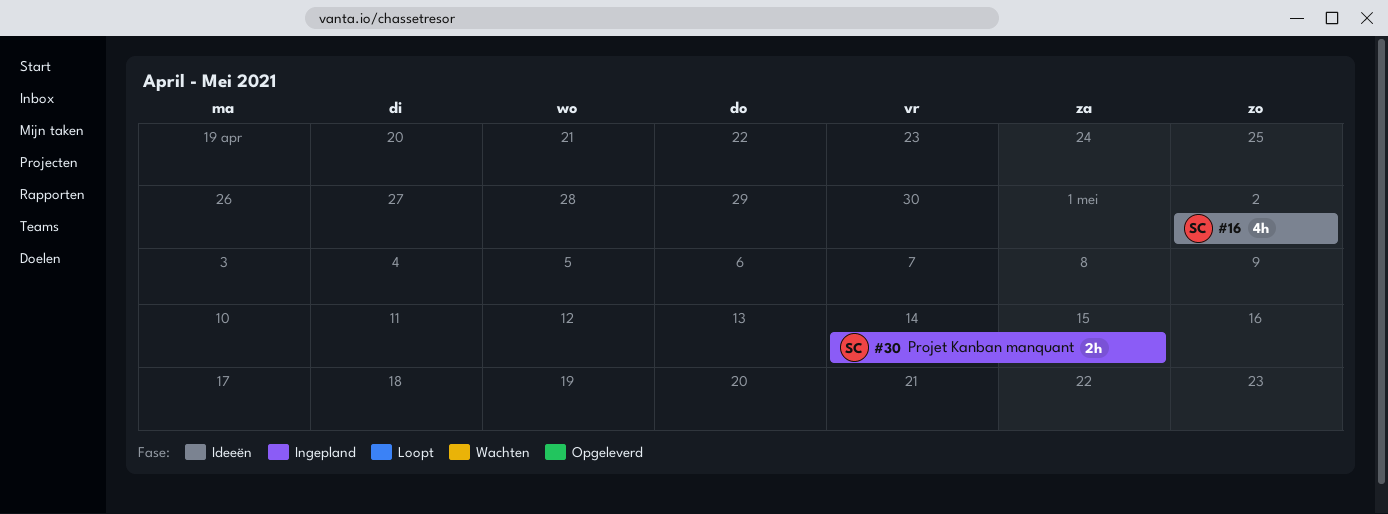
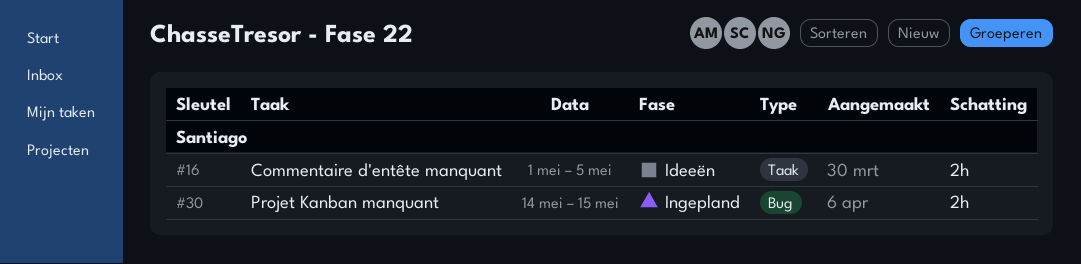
#16, estimate: 4h -> 2h
#16, start: May 2 -> May 1
#16, due: May 2 -> May 5

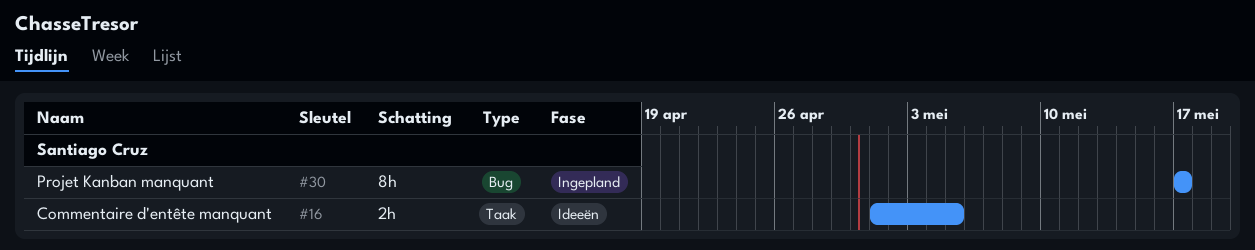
#30, estimate: 2h -> 8h
#30, start: May 14 -> May 17
#30, due: May 15 -> May 17

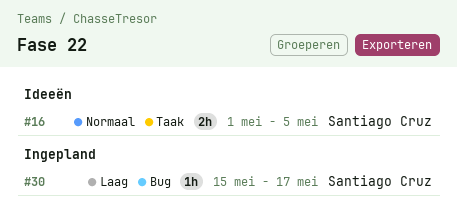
#30, estimate: 8h -> 1h
#30, start: May 17 -> May 15

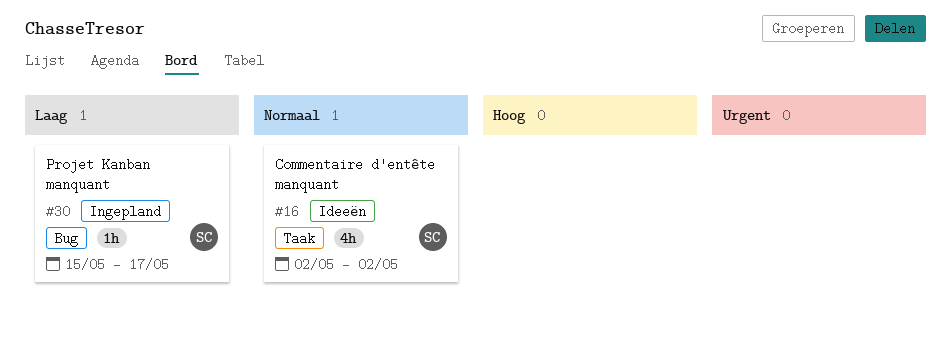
#16, estimate: 2h -> 4h
#16, start: May 1 -> May 2
#16, due: May 5 -> May 2

